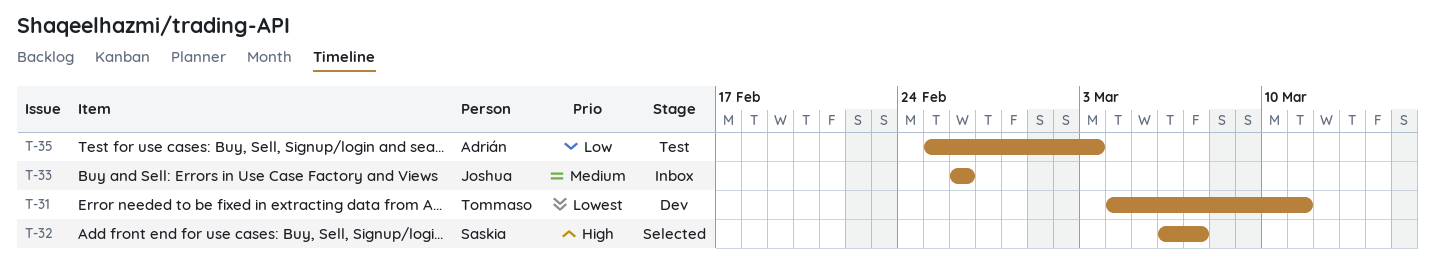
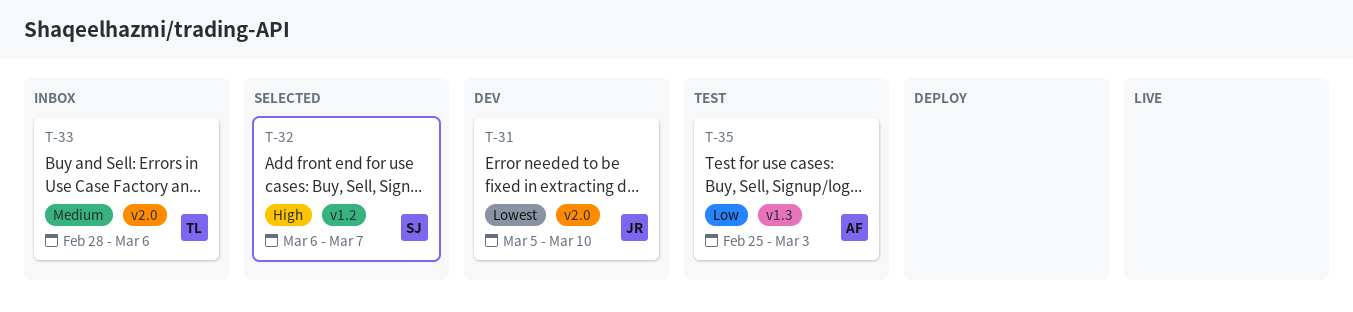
T-31, owner: Tommaso -> Joshua
T-31, start: Mar 4 -> Mar 5
T-31, due: Mar 11 -> Mar 10
T-33, owner: Joshua -> Tommaso
T-33, start: Feb 26 -> Feb 28
T-33, due: Feb 26 -> Mar 6

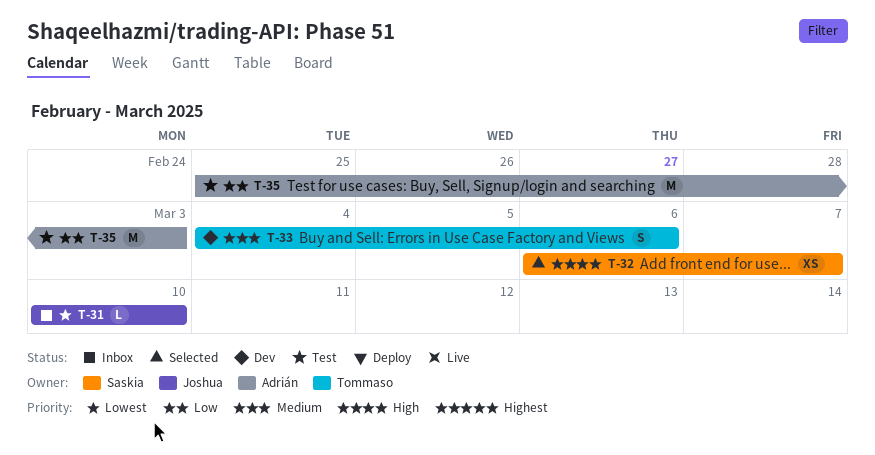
T-31, status: Dev -> Inbox
T-31, start: Mar 5 -> Mar 10
T-33, status: Inbox -> Dev
T-33, start: Feb 28 -> Mar 4

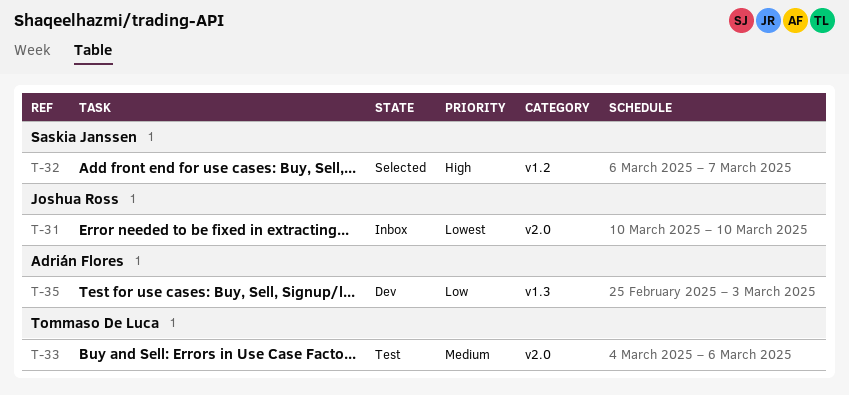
T-33, status: Dev -> Test
T-35, status: Test -> Dev

